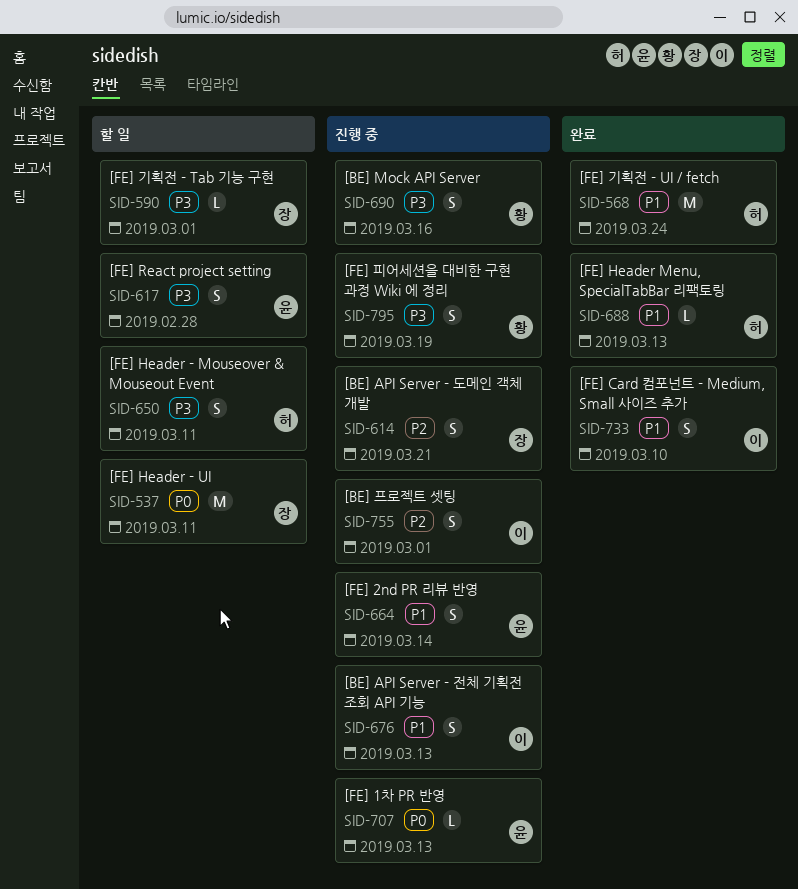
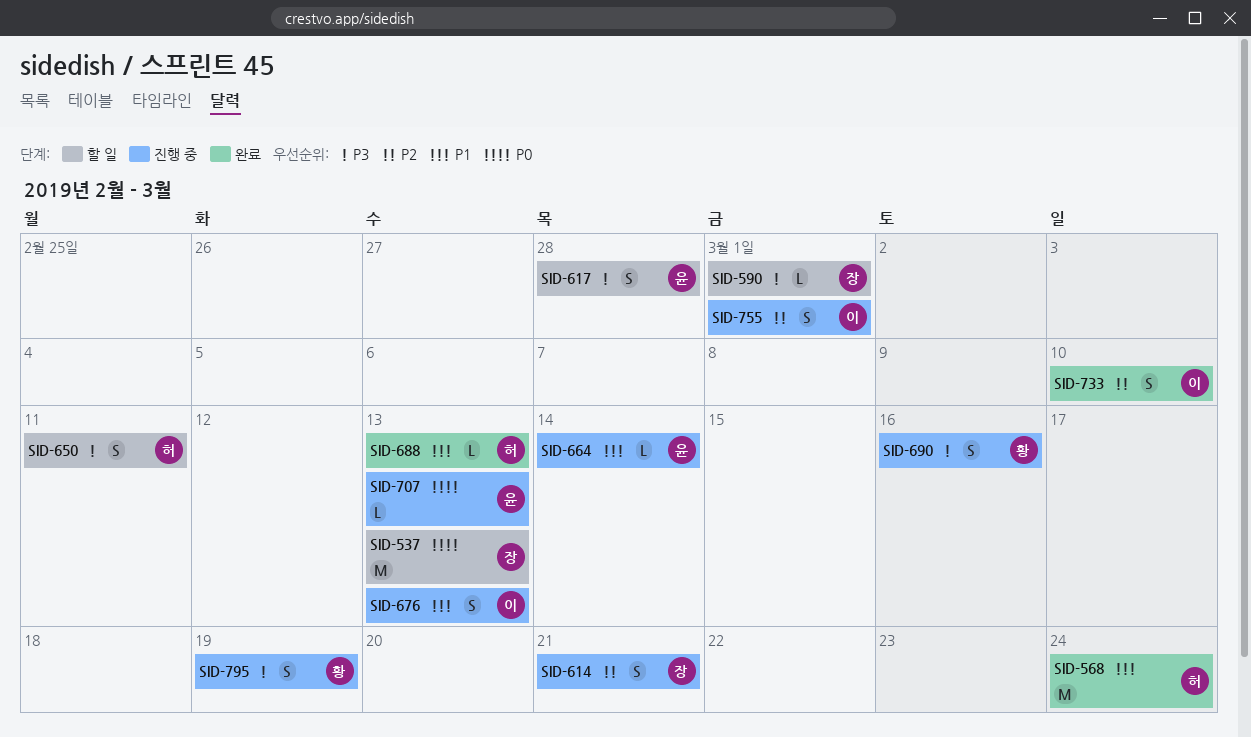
SID-537, due: Mar 11 -> Mar 13
SID-664, estimate: S -> L
SID-733, priority: P1 -> P2

